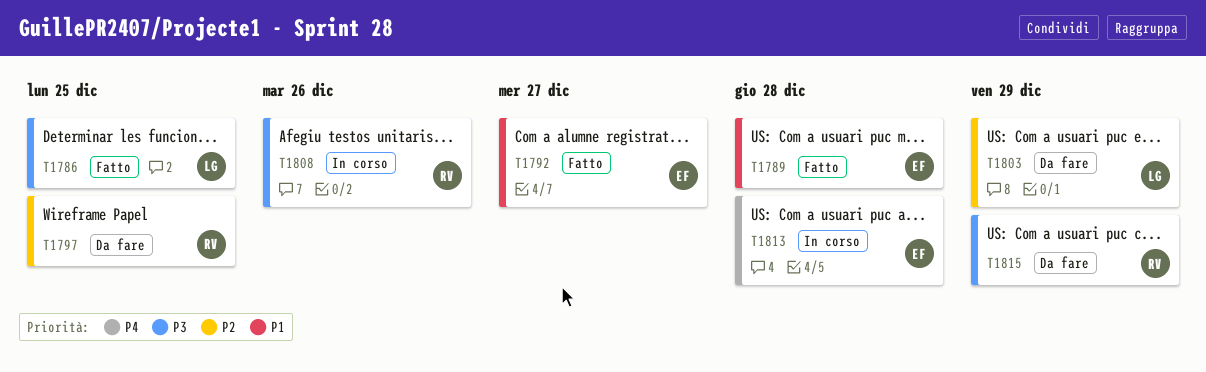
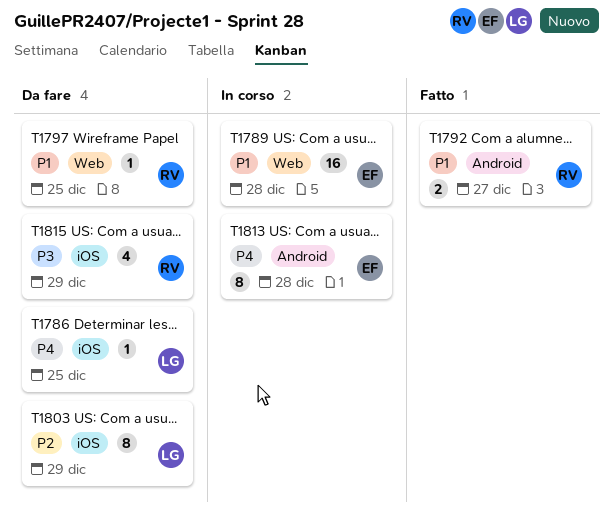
T1786, status: Fatto -> Da fare
T1786, priority: P3 -> P4
T1789, status: Fatto -> In corso
T1792, owner: EF -> RV
T1797, priority: P2 -> P1
T1808: present -> none

